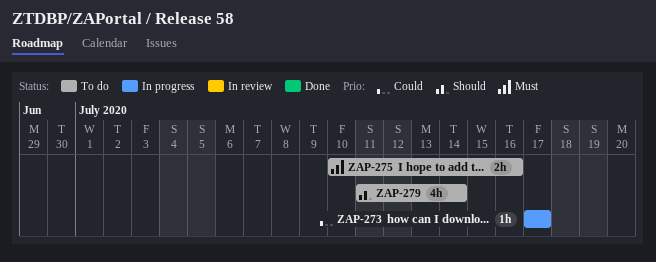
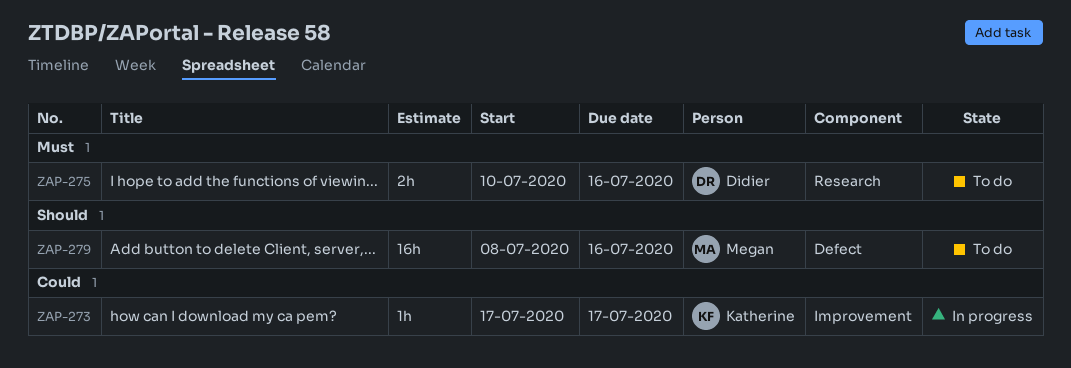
ZAP-279, estimate: 4h -> 16h
ZAP-279, start: Jul 11 -> Jul 8
ZAP-279, due: Jul 14 -> Jul 16

